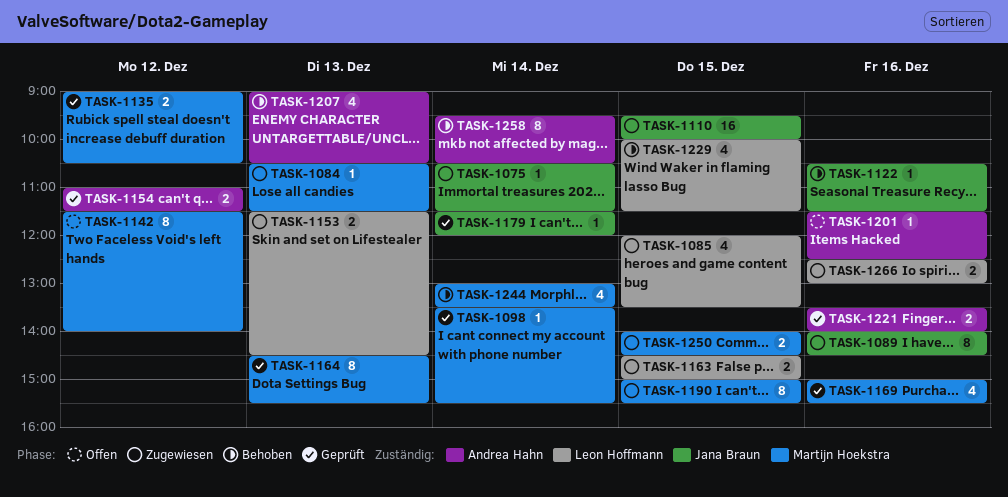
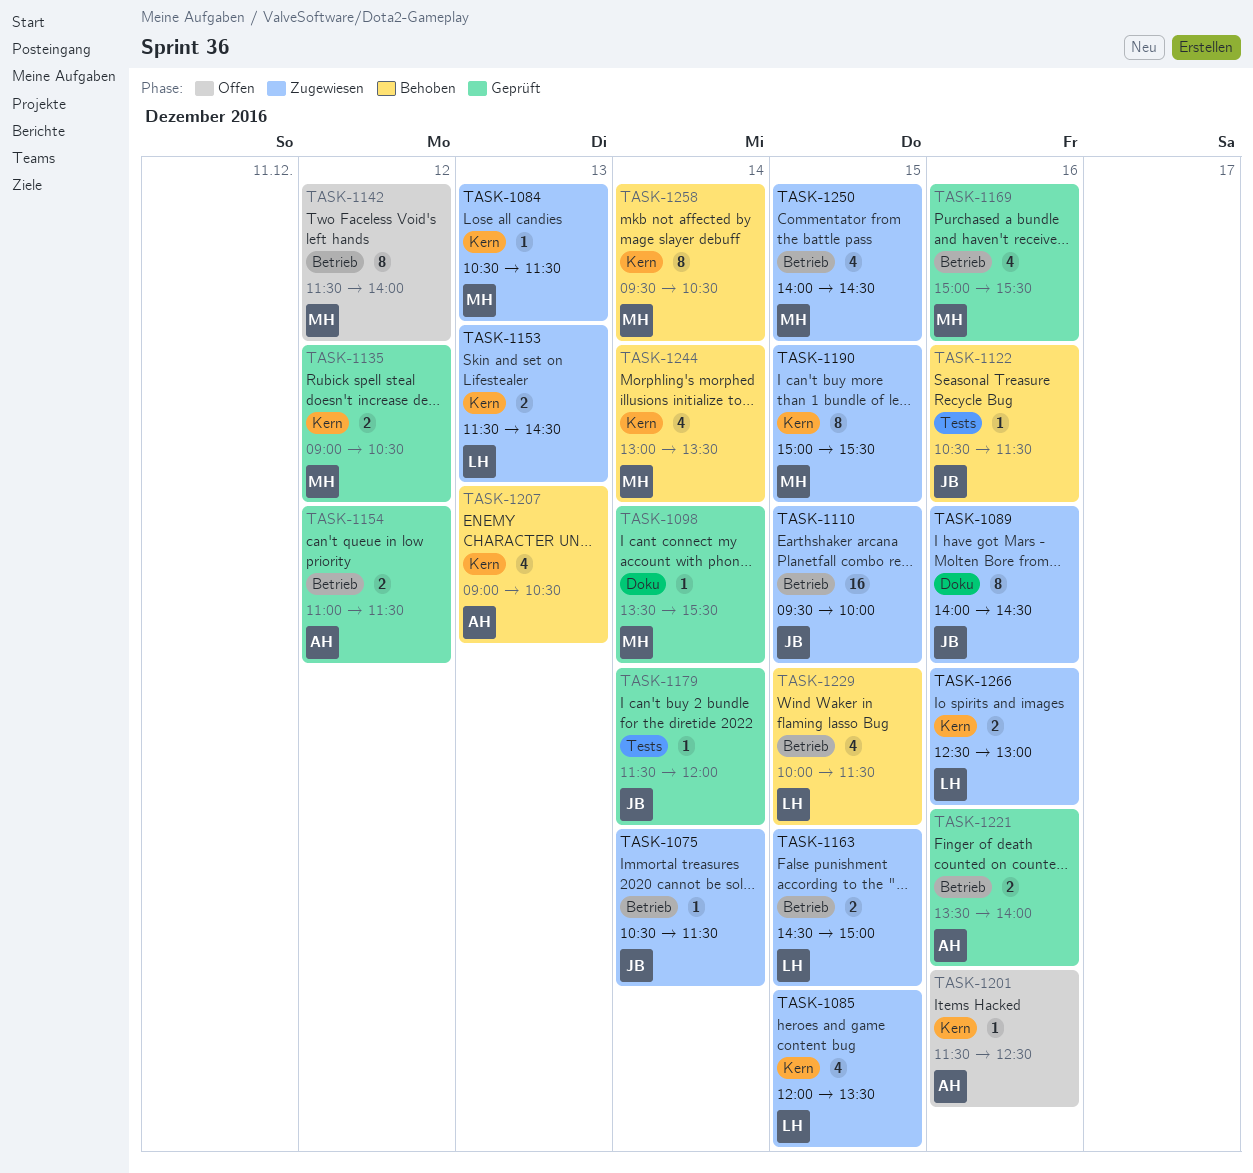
TASK-1164: present -> none
TASK-1250, estimate: 2 -> 4
TASK-1258, owner: Andrea Hahn -> Martijn Hoekstra

